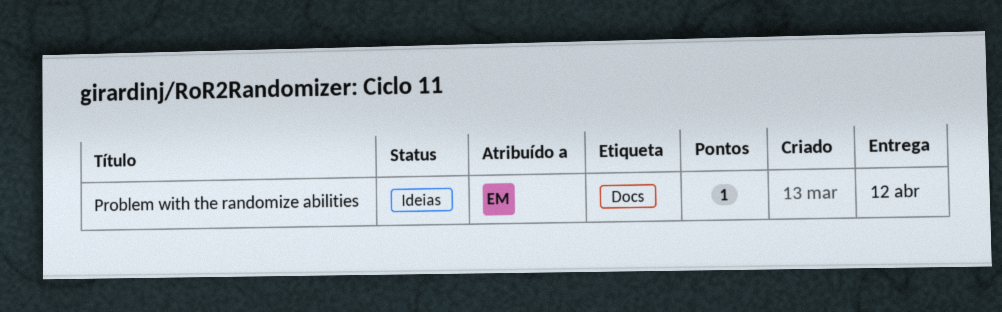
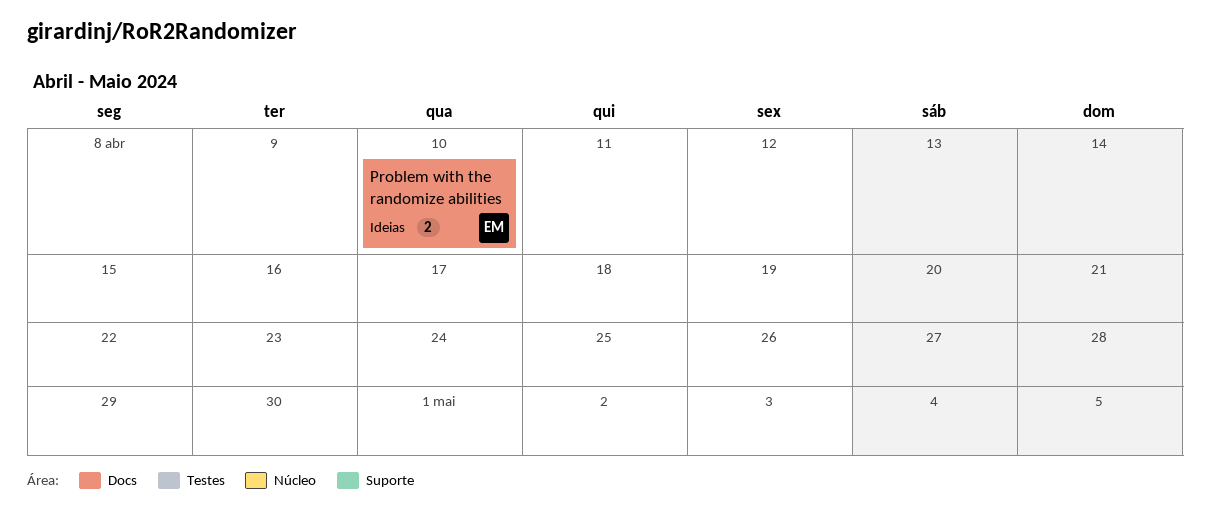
Problem with the randomize abilities, estimate: 1 -> 2
Problem with the randomize abilities, due: Apr 12 -> Apr 10

